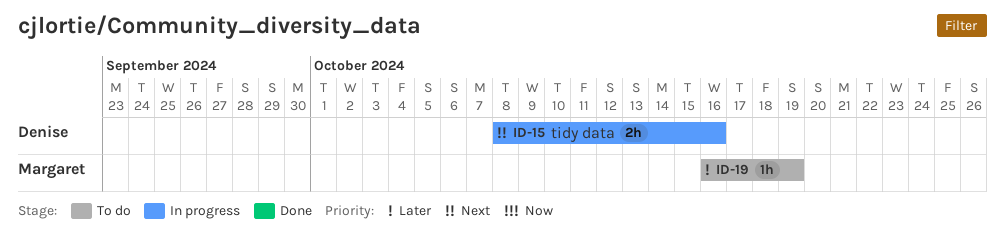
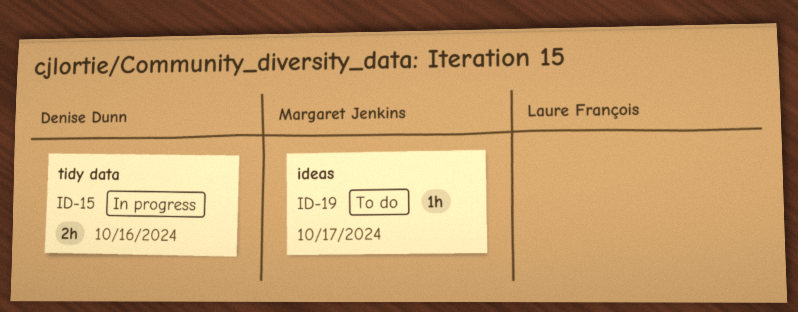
ID-19, due: Oct 19 -> Oct 17

